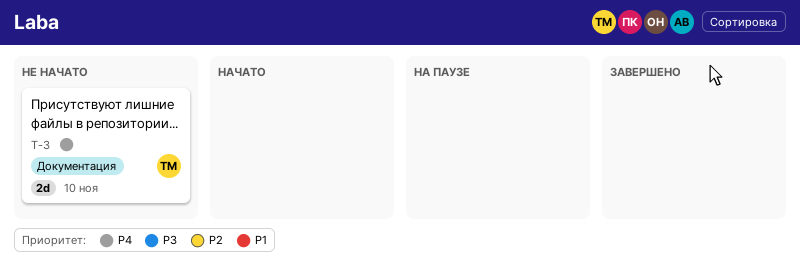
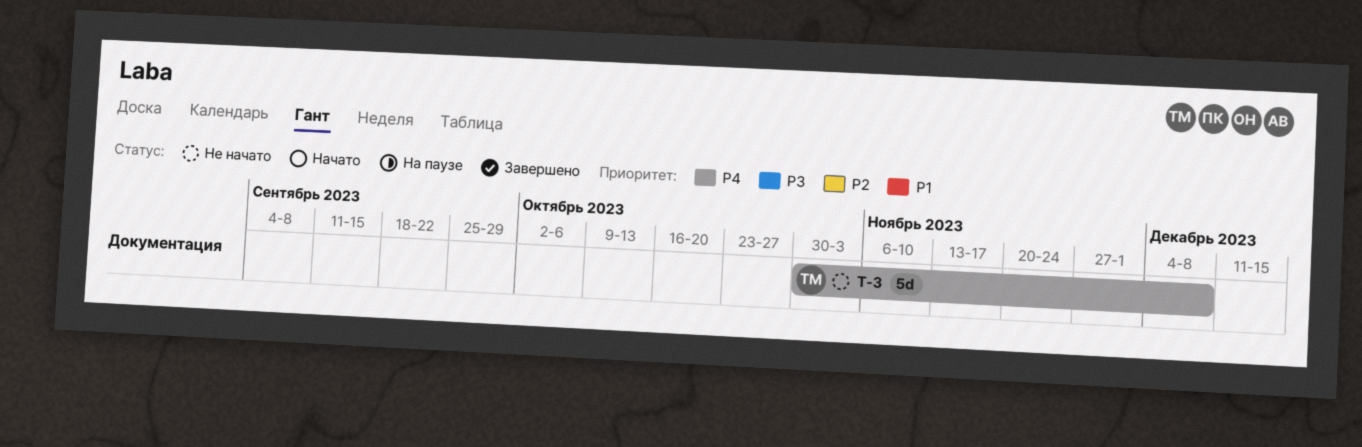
T-3, estimate: 2d -> 5d
T-3, due: Nov 10 -> Dec 8

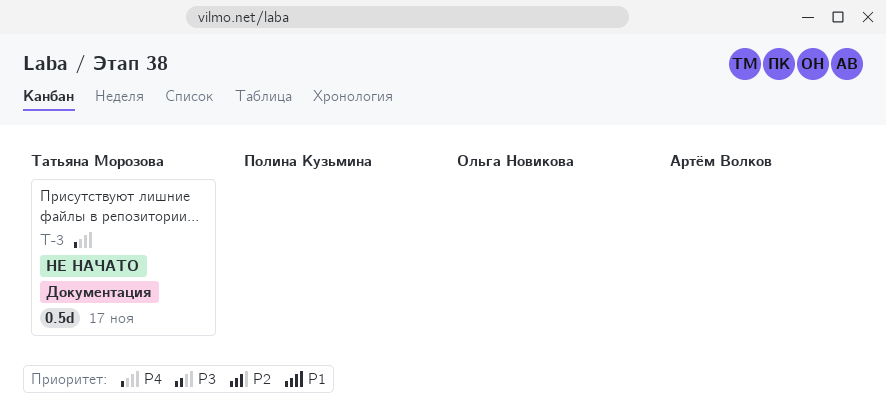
T-3, estimate: 5d -> 0.5d
T-3, due: Dec 8 -> Nov 17

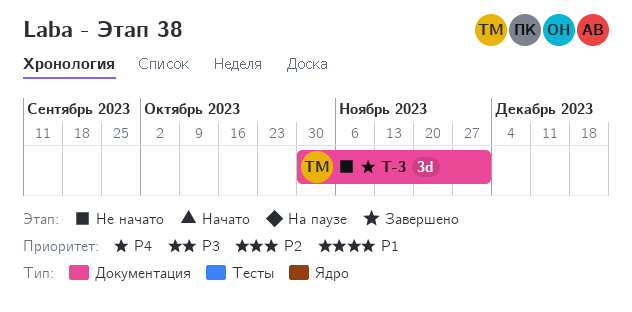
T-3, estimate: 0.5d -> 3d
T-3, due: Nov 17 -> Dec 1

